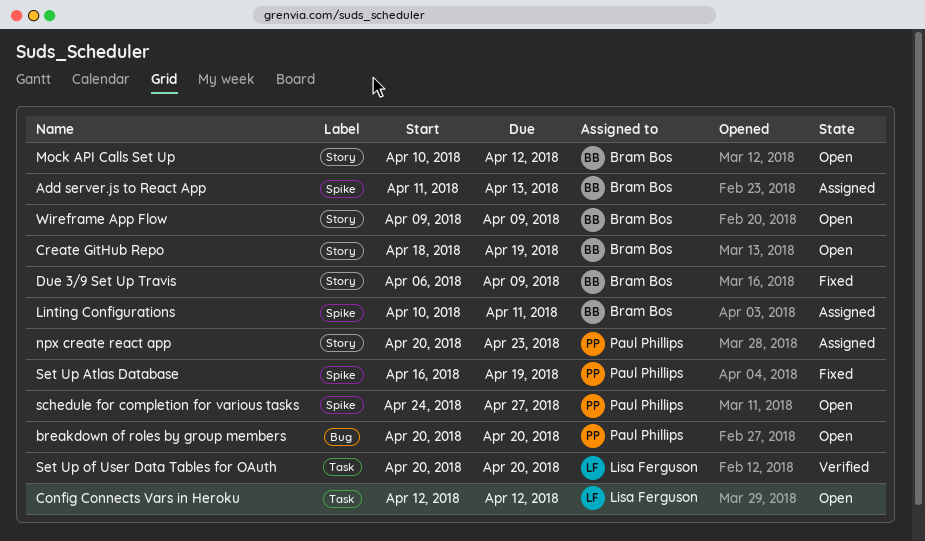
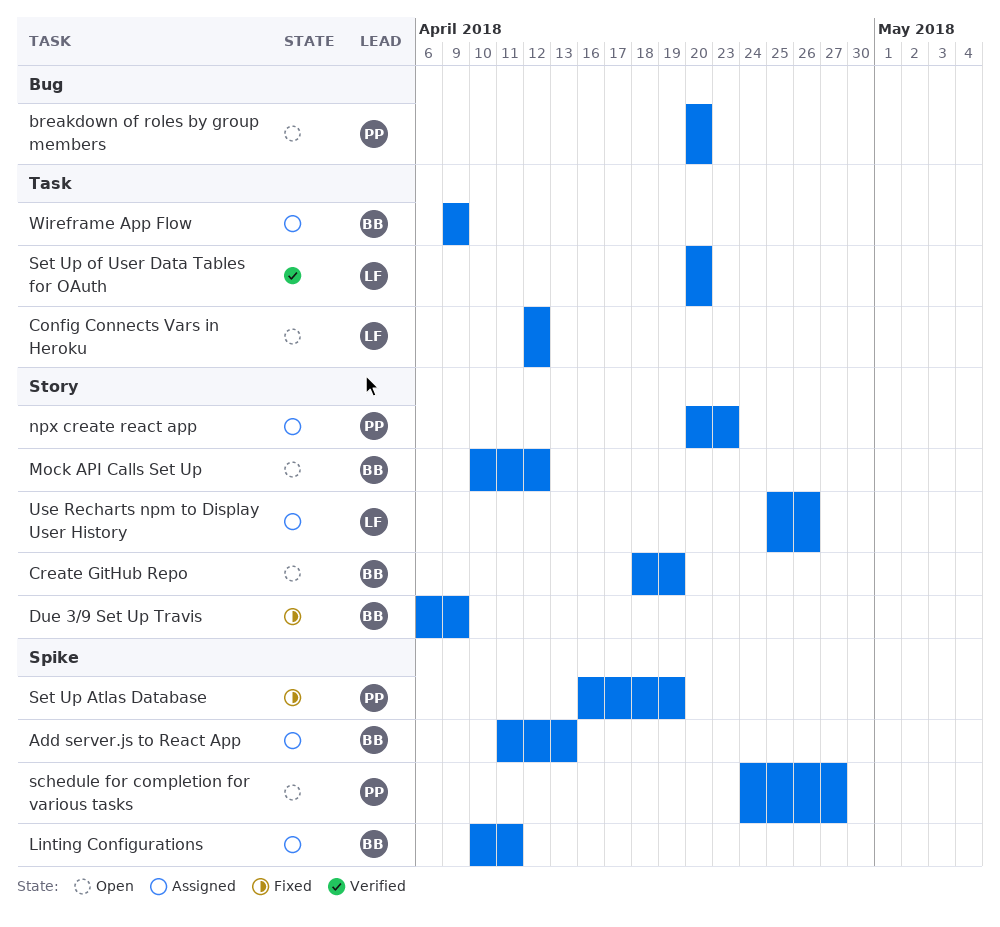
Use Recharts npm to Display User History: none -> present
Wireframe App Flow, status: Open -> Assigned
Wireframe App Flow, label: Story -> Task

